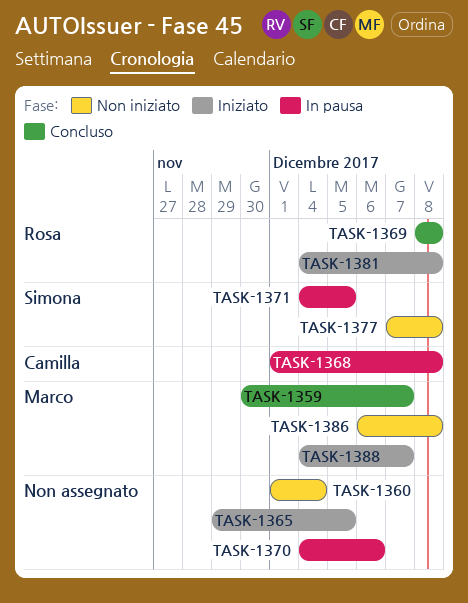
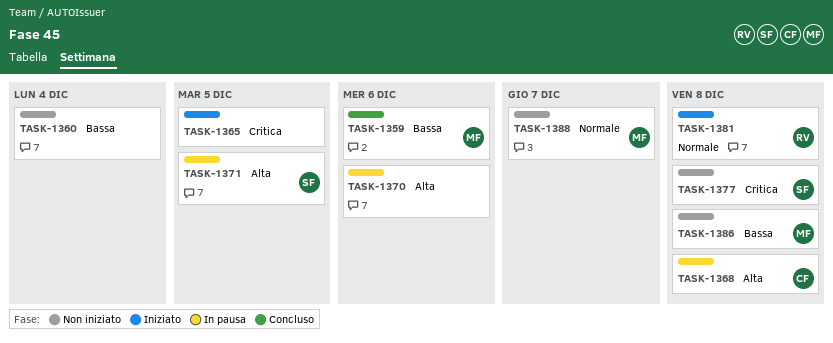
TASK-1359, due: Dec 7 -> Dec 6
TASK-1369: present -> none
TASK-1388, status: Iniziato -> Non iniziato

